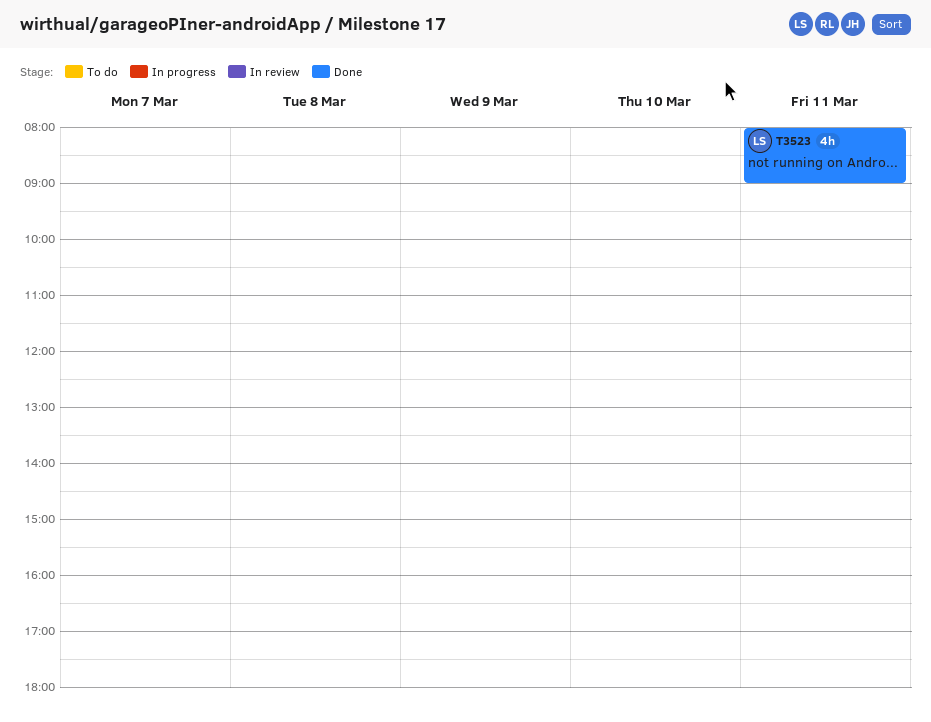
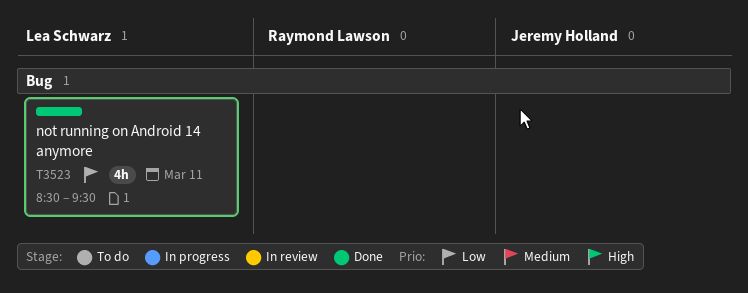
T3523, begins: 08:00 -> 08:30
T3523, ends: 09:00 -> 09:30

